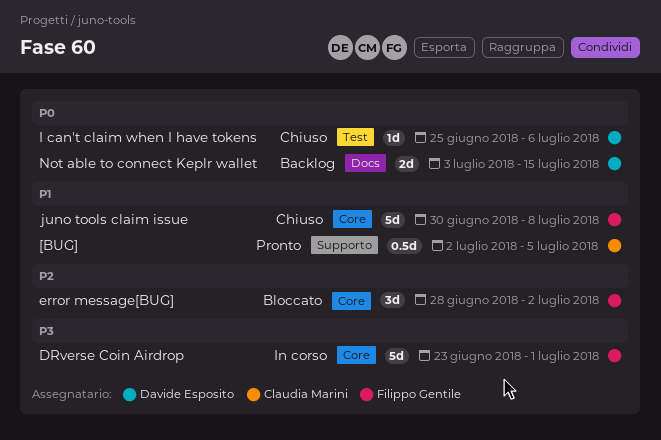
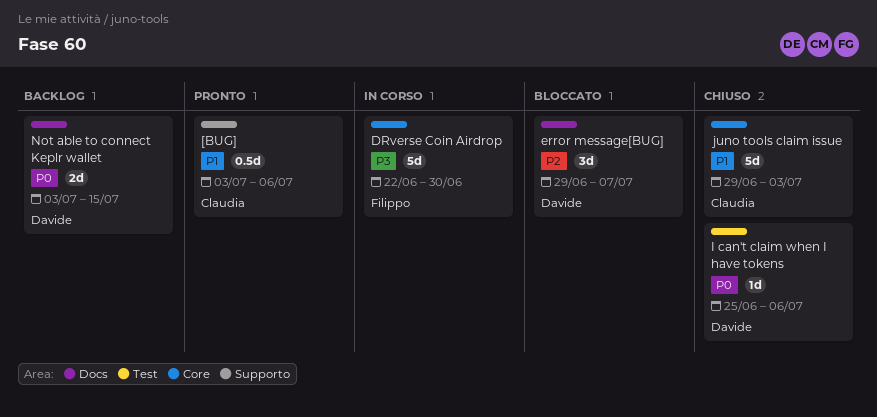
[BUG], start: Jul 2 -> Jul 3
[BUG], due: Jul 5 -> Jul 6
DRverse Coin Airdrop, start: Jun 23 -> Jun 22
DRverse Coin Airdrop, due: Jul 1 -> Jun 30
error message[BUG], owner: Filippo Gentile -> Davide Esposito
error message[BUG], label: Core -> Docs
error message[BUG], start: Jun 28 -> Jun 29
error message[BUG], due: Jul 2 -> Jul 7
juno tools claim issue, owner: Filippo Gentile -> Claudia Marini
juno tools claim issue, start: Jun 30 -> Jun 29
juno tools claim issue, due: Jul 8 -> Jul 3

